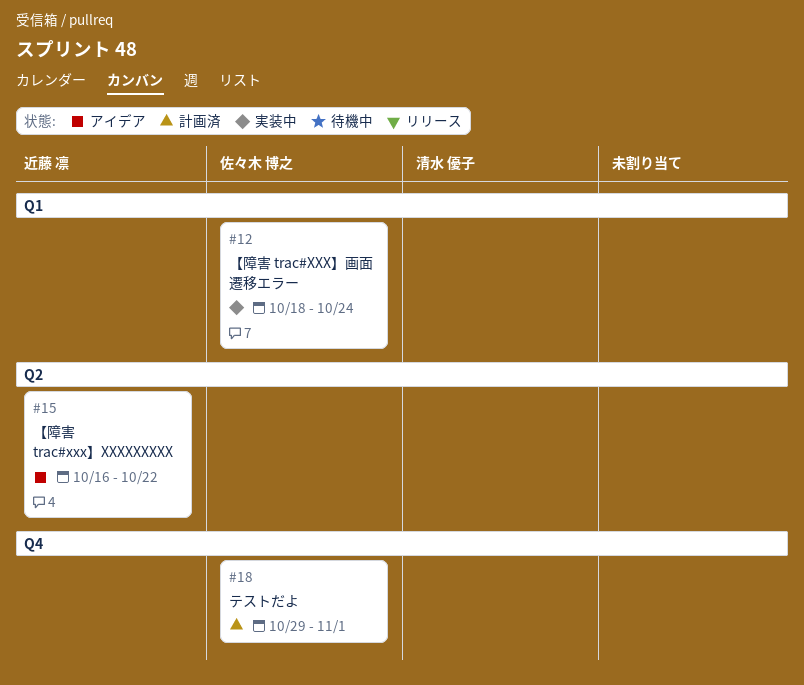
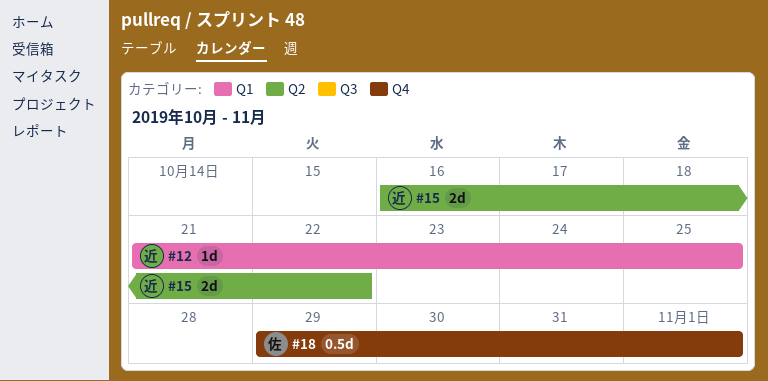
#12, owner: 佐々木 博之 -> 近藤 凛
#12, start: Oct 18 -> Oct 21
#12, due: Oct 24 -> Oct 25

